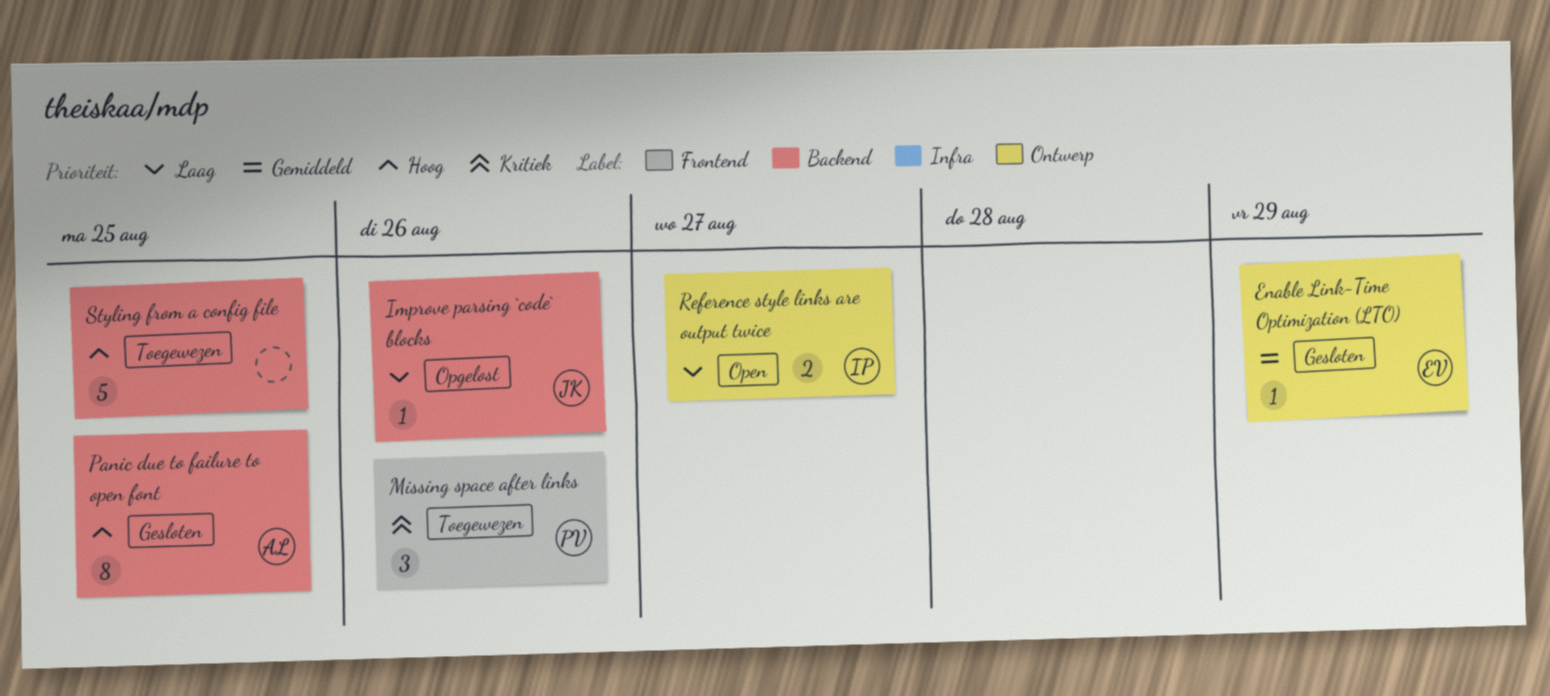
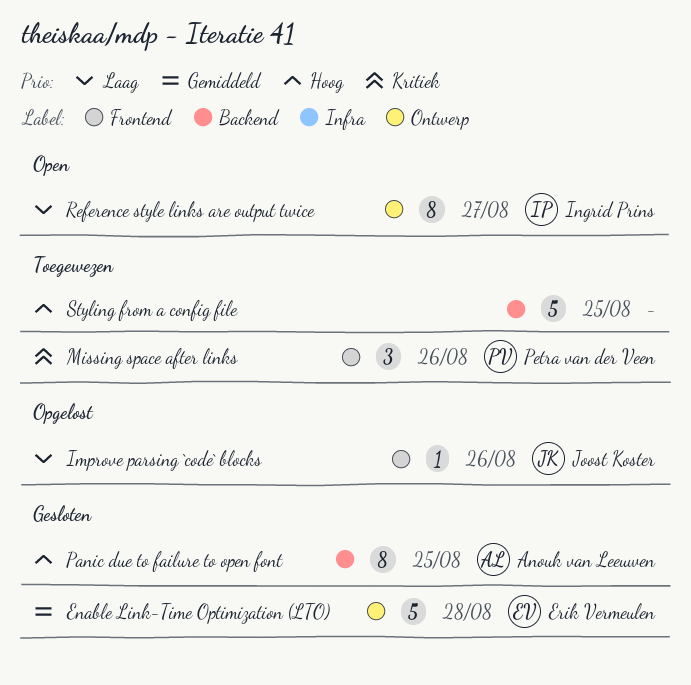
Enable Link-Time Optimization (LTO), estimate: 1 -> 5
Enable Link-Time Optimization (LTO), due: Aug 29 -> Aug 28
Improve parsing `code` blocks, label: Backend -> Frontend
Reference style links are output twice, estimate: 2 -> 8

